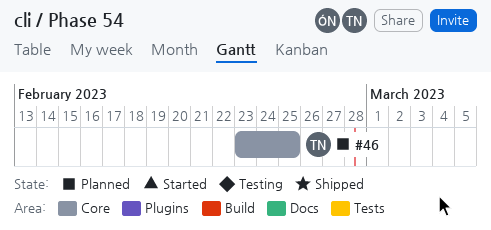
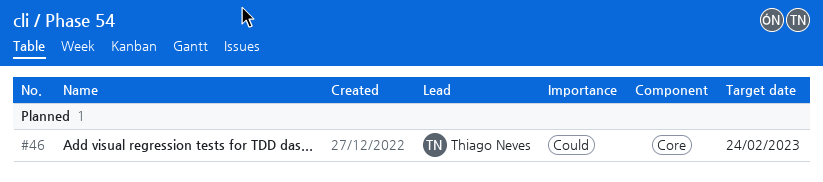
#46, due: Feb 25 -> Feb 24

